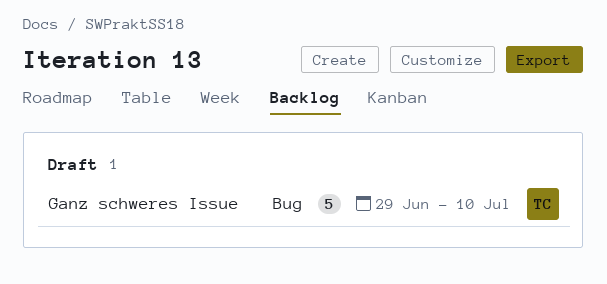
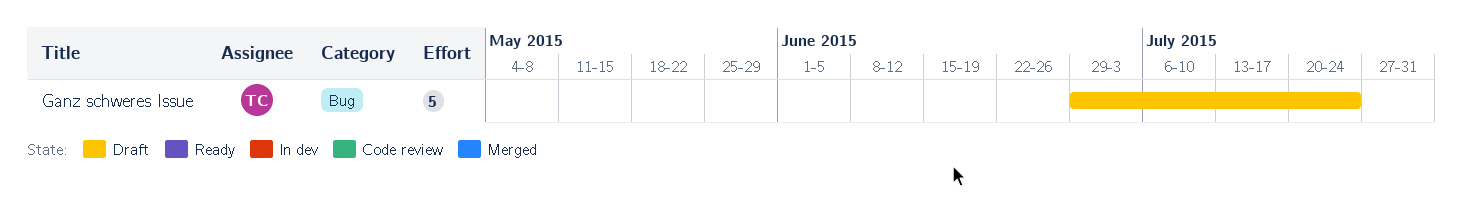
Ganz schweres Issue, due: Jul 10 -> Jul 24

